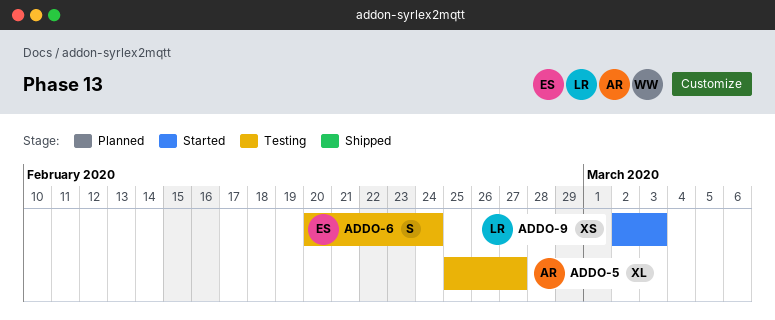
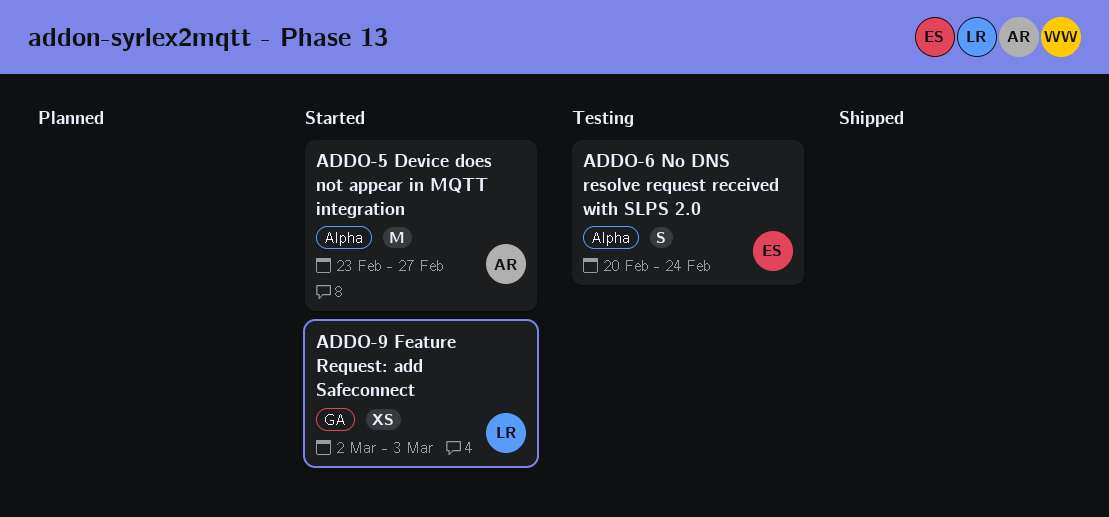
ADDO-5, status: Testing -> Started
ADDO-5, estimate: XL -> M
ADDO-5, start: Feb 25 -> Feb 23

